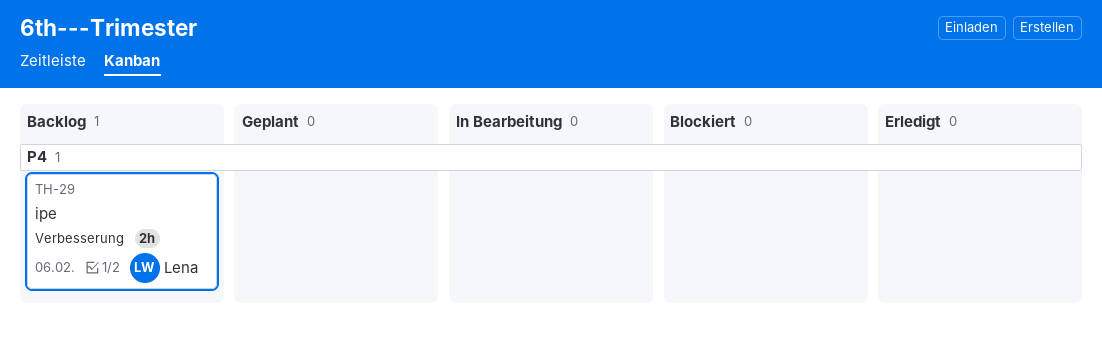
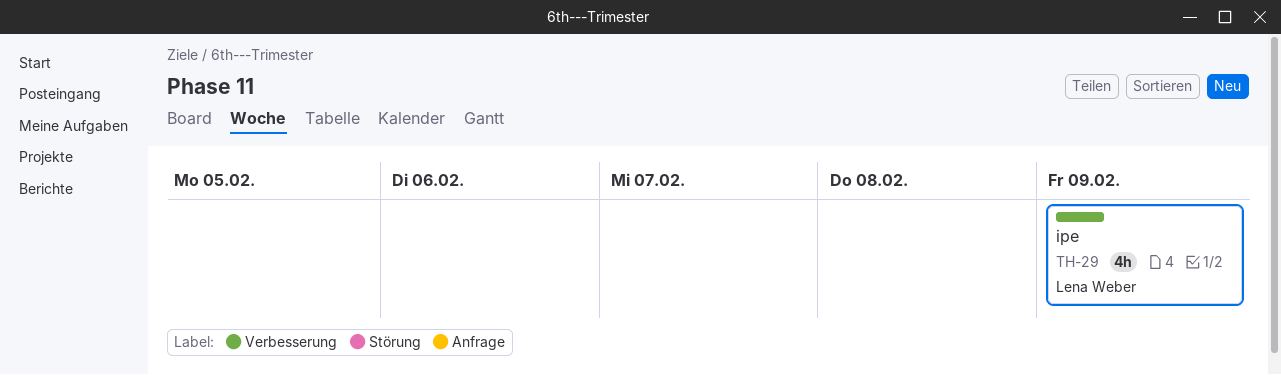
TH-29, estimate: 2h -> 4h
TH-29, due: Feb 6 -> Feb 9

